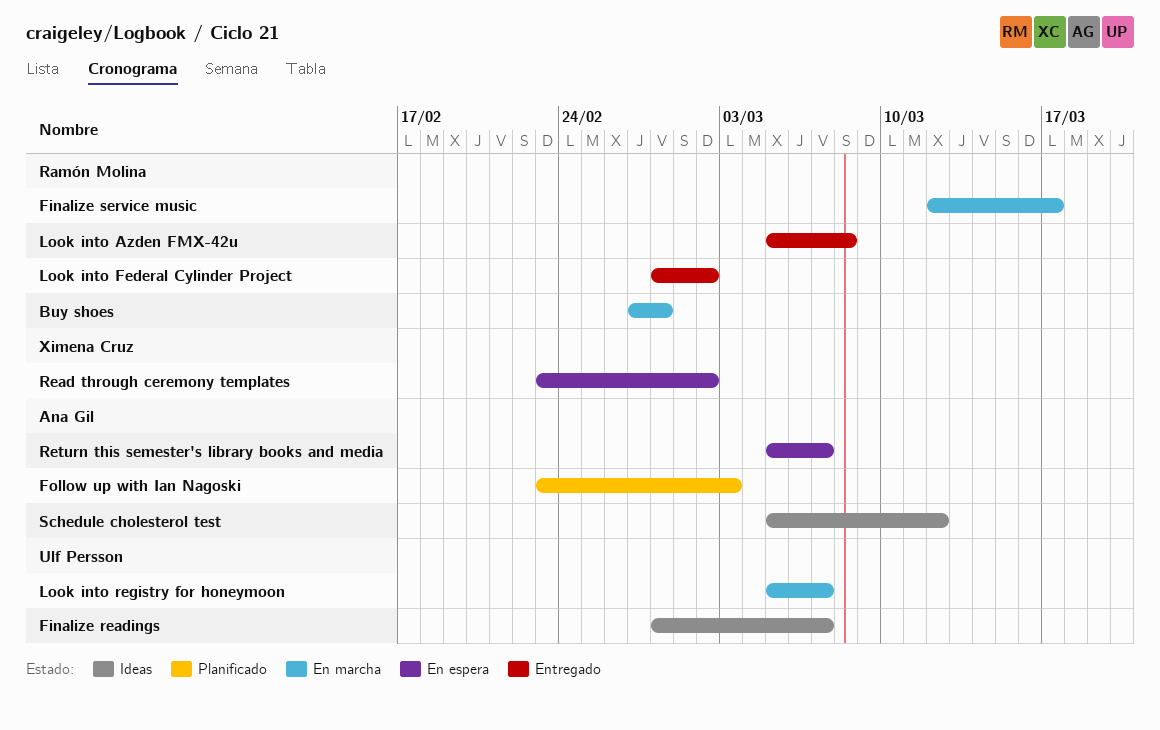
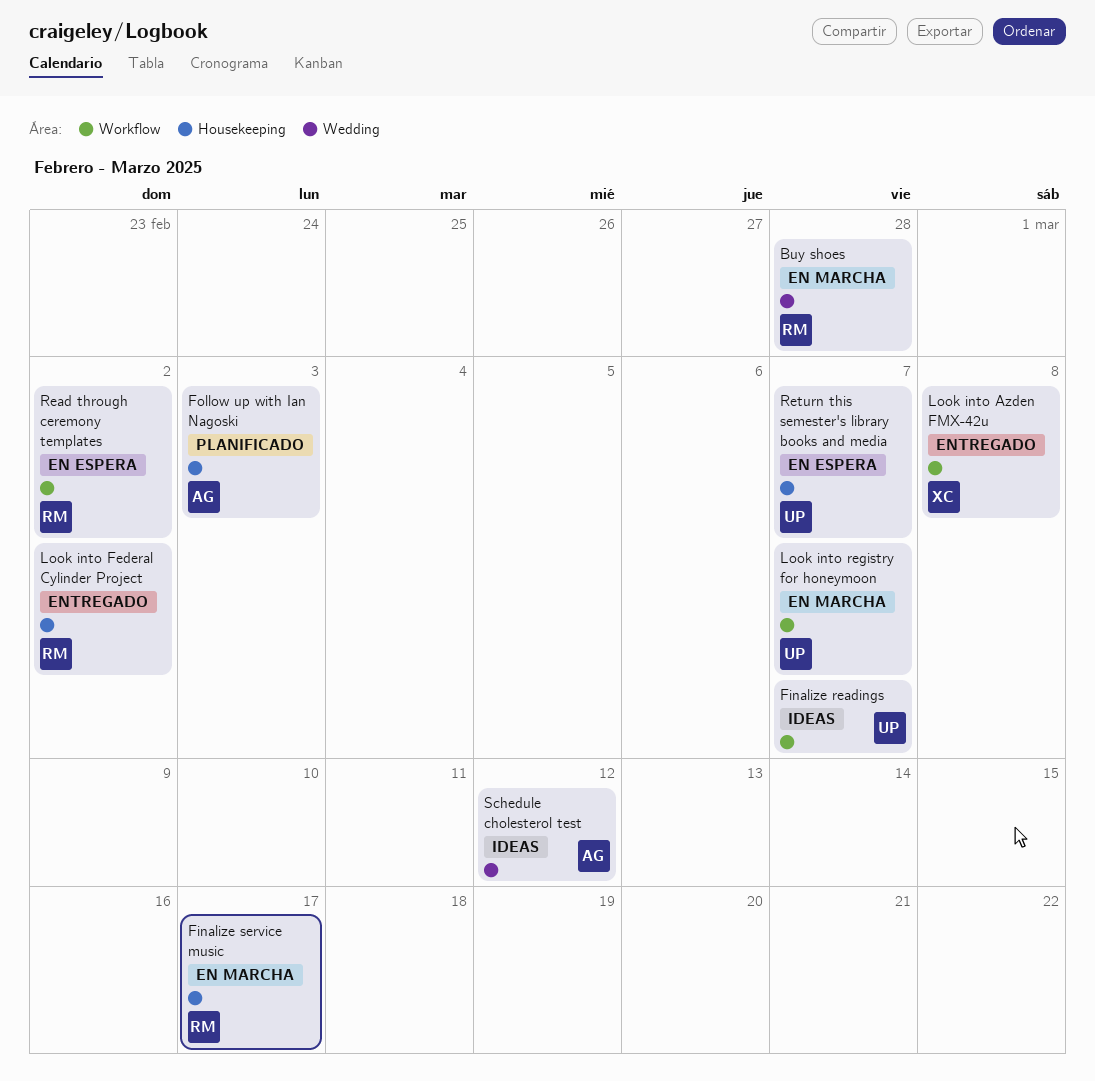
Look into Azden FMX-42u, owner: Ramón Molina -> Ximena Cruz
Read through ceremony templates, owner: Ximena Cruz -> Ramón Molina
Return this semester's library books and media, owner: Ana Gil -> Ulf Persson

